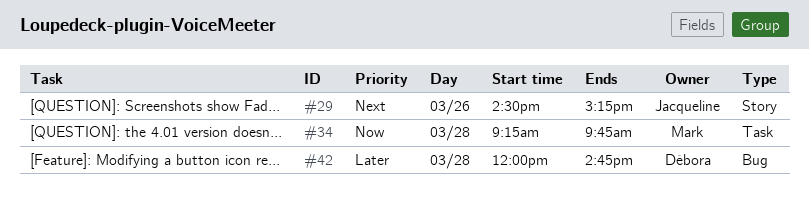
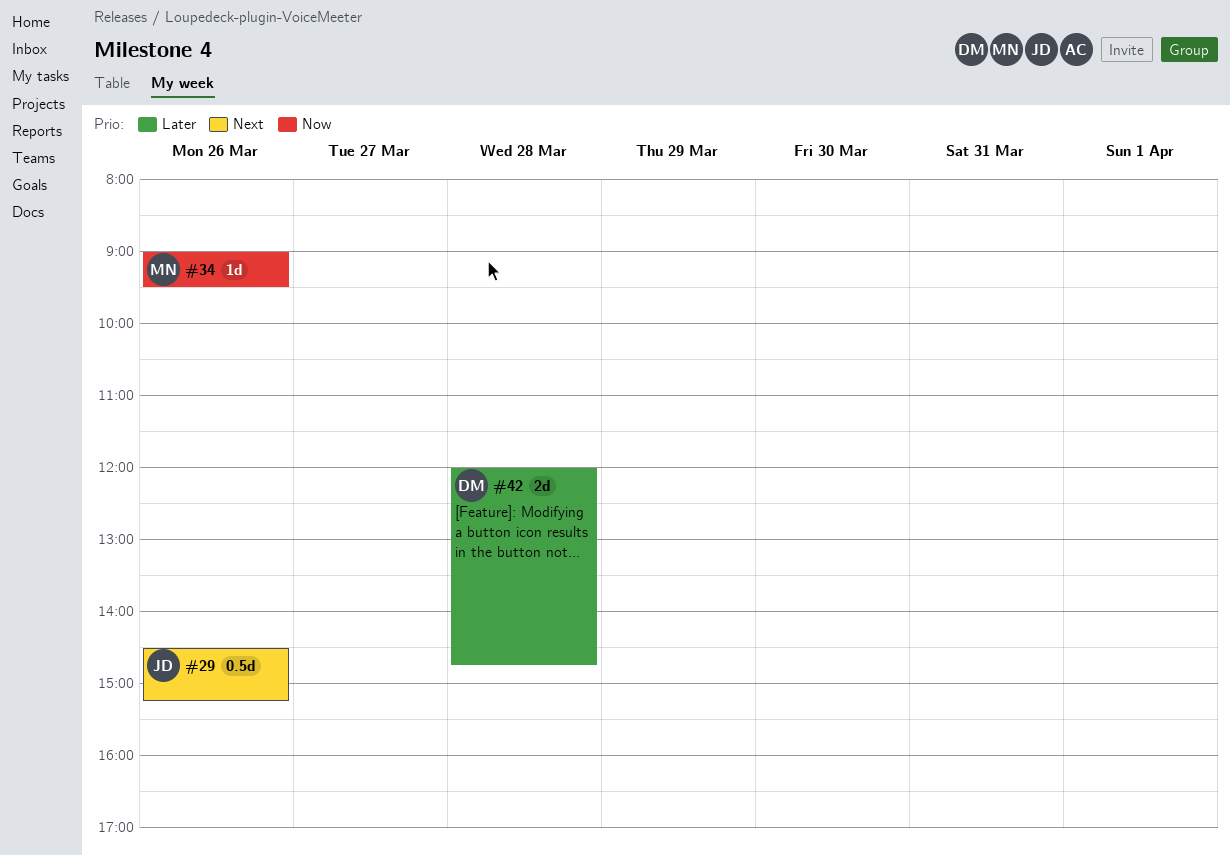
#34, day: Mar 28 -> Mar 26
#34, begins: 09:15 -> 09:00
#34, ends: 09:45 -> 09:30

